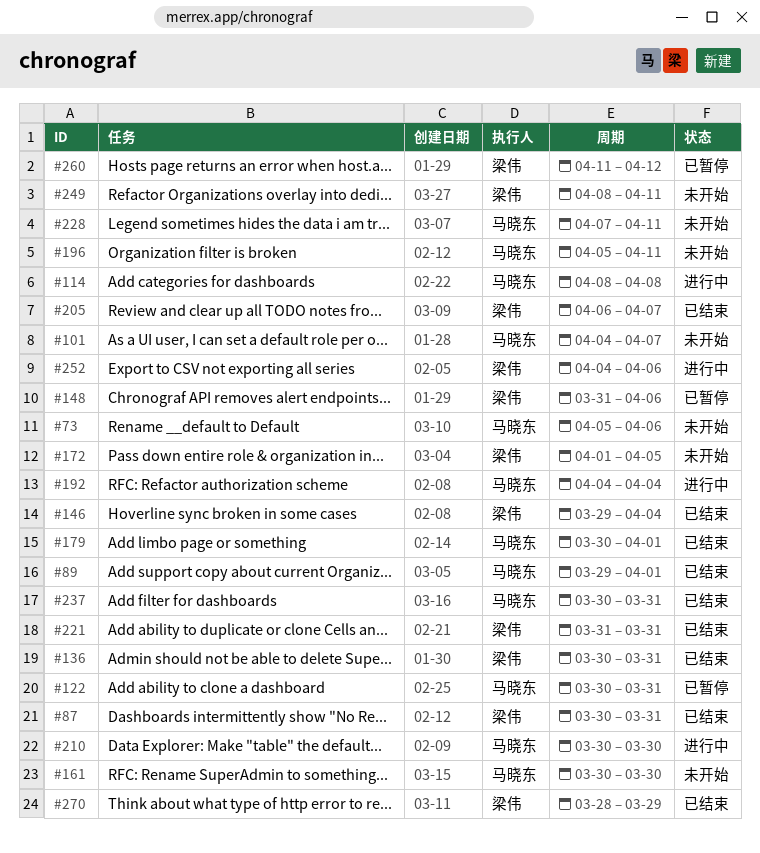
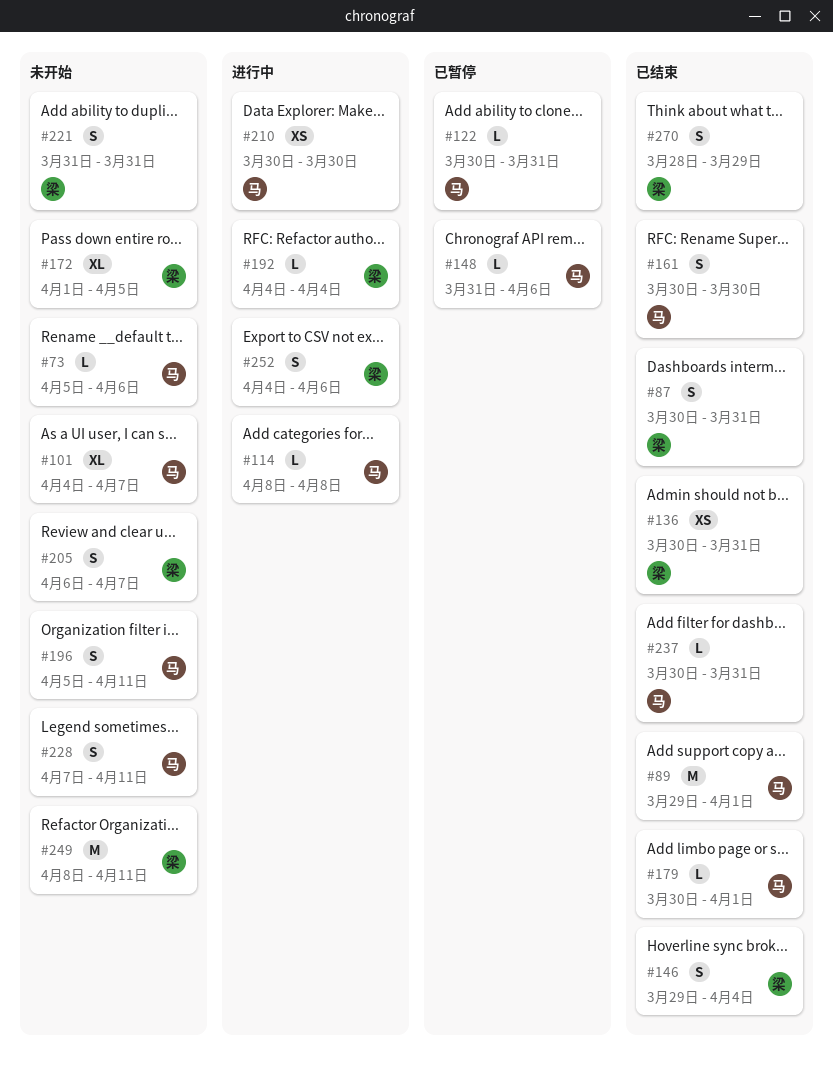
#148, owner: 梁伟 -> 马晓东
#161, status: 未开始 -> 已结束
#192, owner: 马晓东 -> 梁伟
#205, status: 已结束 -> 未开始
#221, status: 已结束 -> 未开始
#260: present -> none

